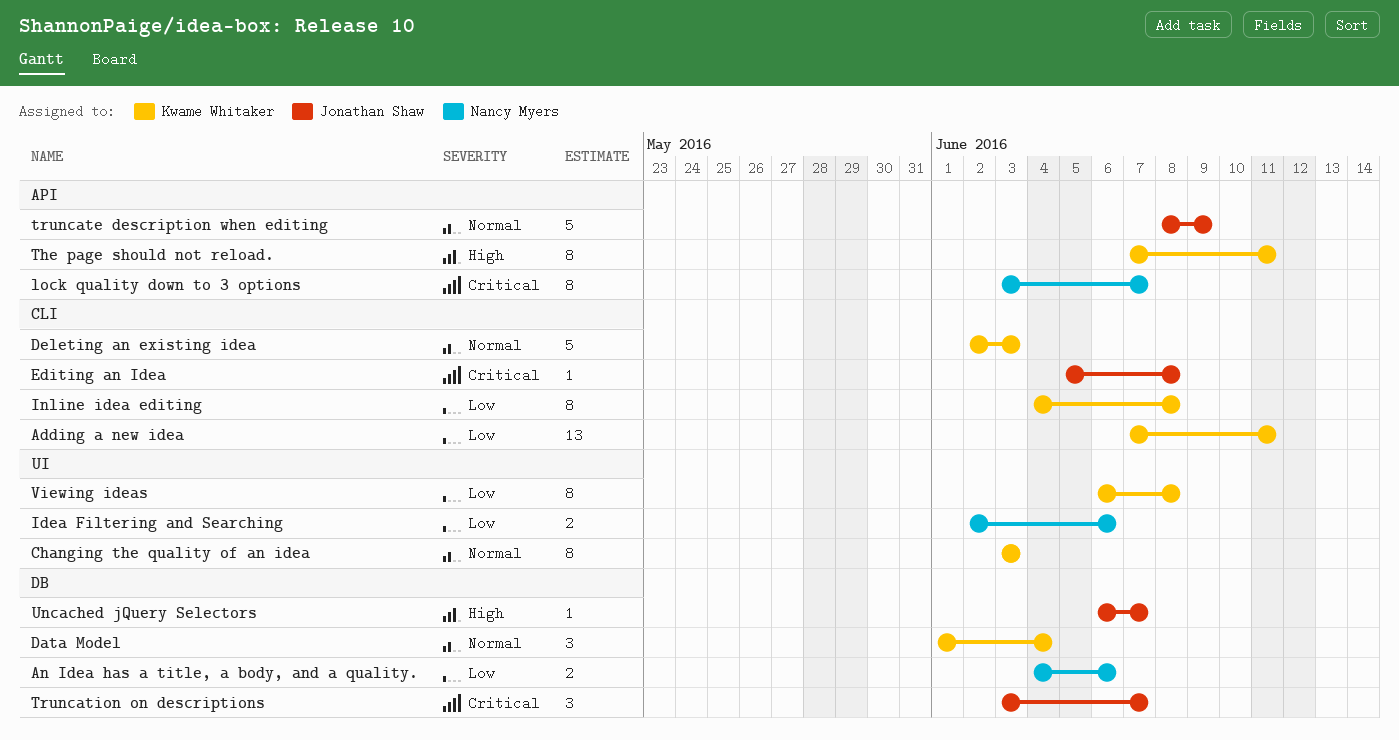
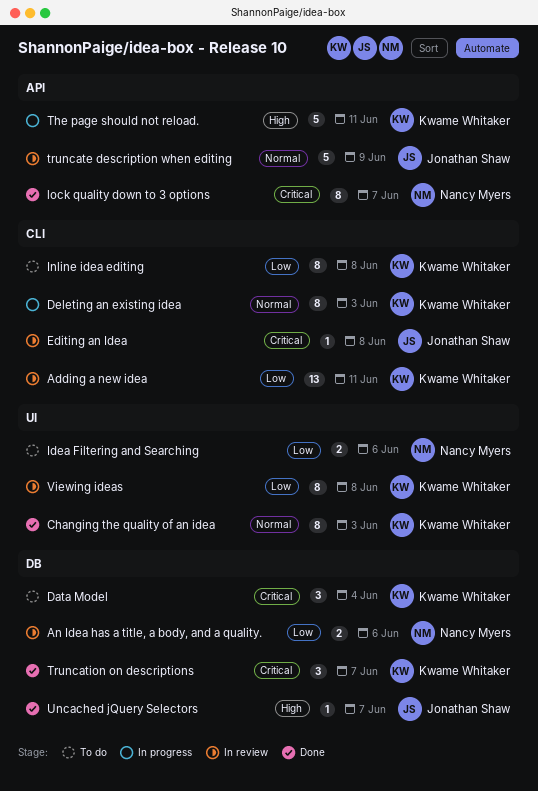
Data Model, priority: Normal -> Critical
Deleting an existing idea, estimate: 5 -> 8
The page should not reload., estimate: 8 -> 5
Truncation on descriptions, owner: Jonathan Shaw -> Kwame Whitaker

